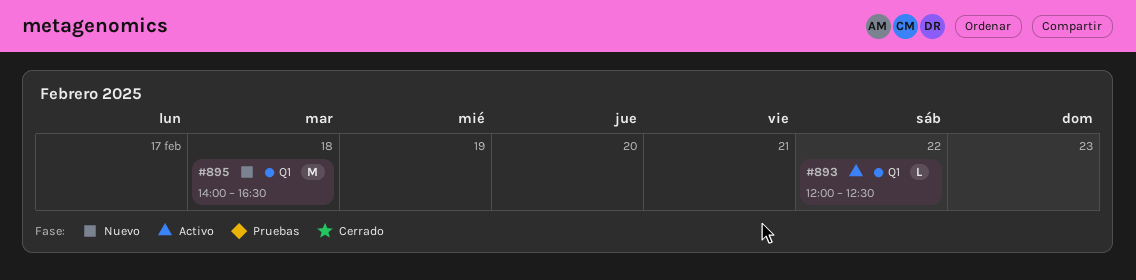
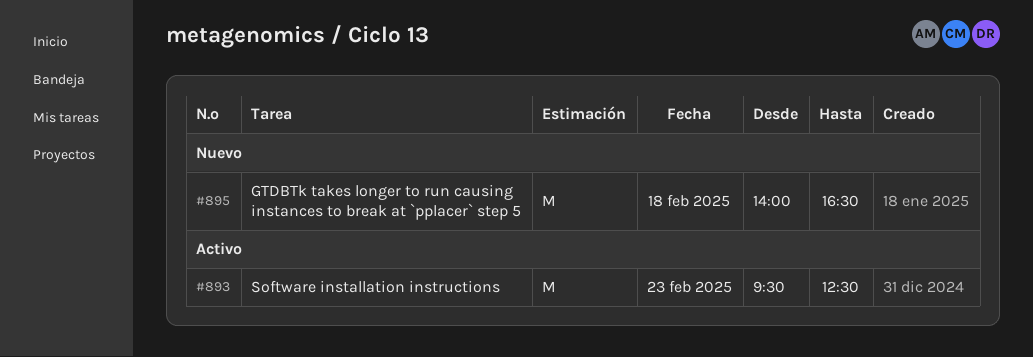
#893, estimate: L -> M
#893, day: Feb 22 -> Feb 23
#893, begins: 12:00 -> 09:30

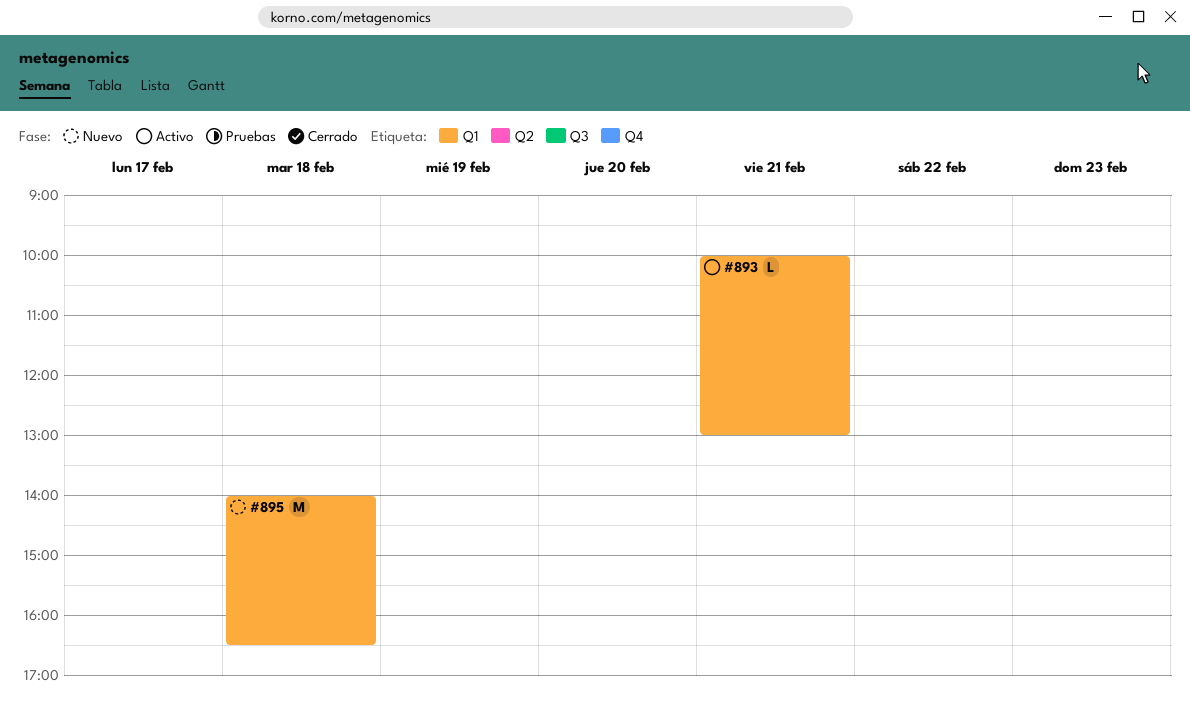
#893, estimate: M -> L
#893, day: Feb 23 -> Feb 21
#893, begins: 09:30 -> 10:00
#893, ends: 12:30 -> 13:00

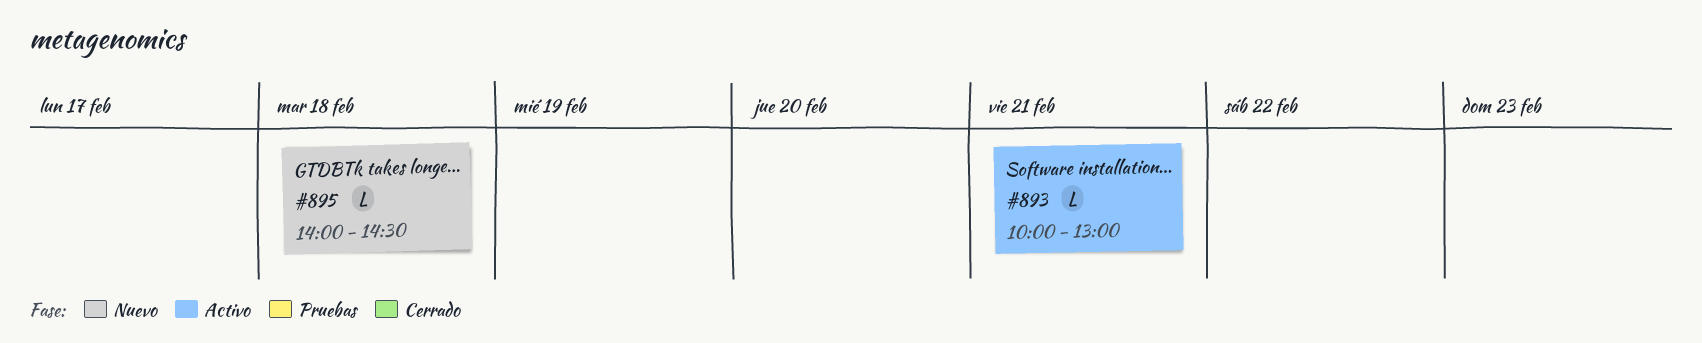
#895, estimate: M -> L
#895, ends: 16:30 -> 14:30

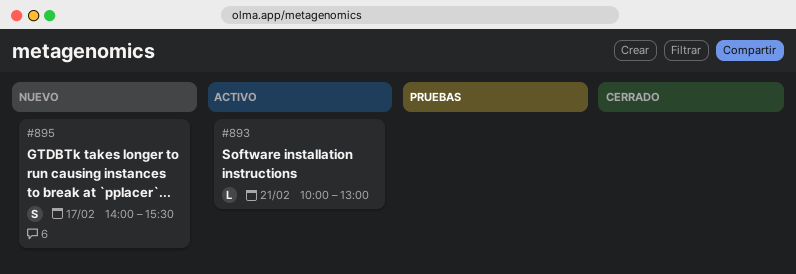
#895, estimate: L -> S
#895, day: Feb 18 -> Feb 17
#895, ends: 14:30 -> 15:30

